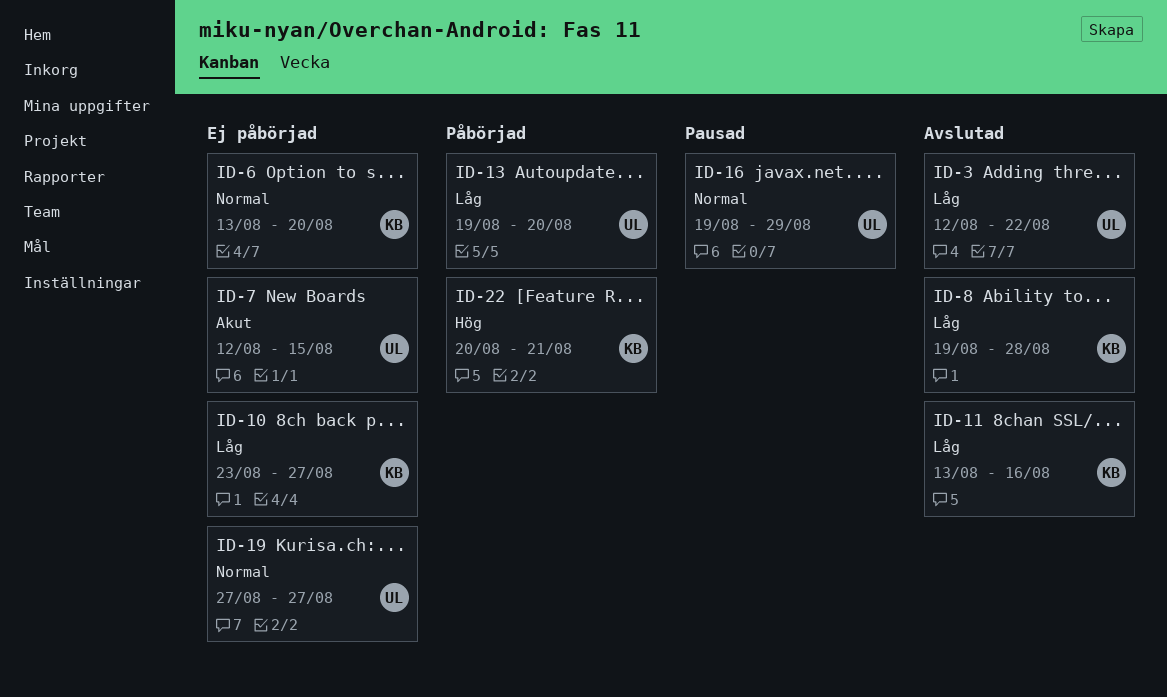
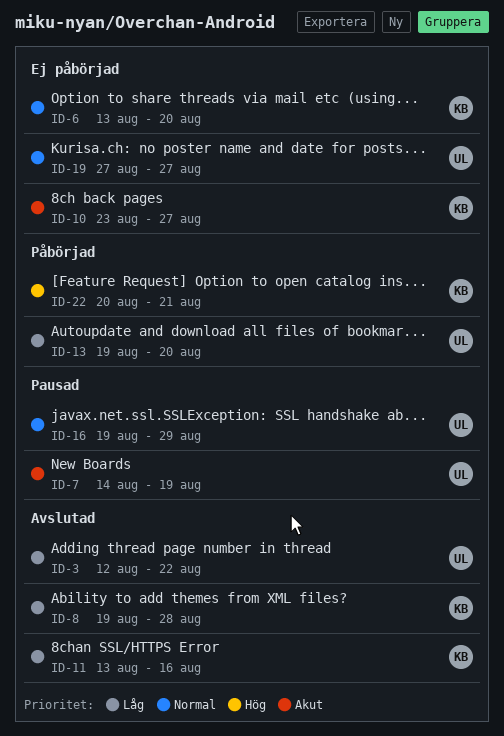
ID-7, status: Ej påbörjad -> Pausad
ID-7, start: Aug 12 -> Aug 14
ID-7, due: Aug 15 -> Aug 19
ID-10, priority: Låg -> Akut

